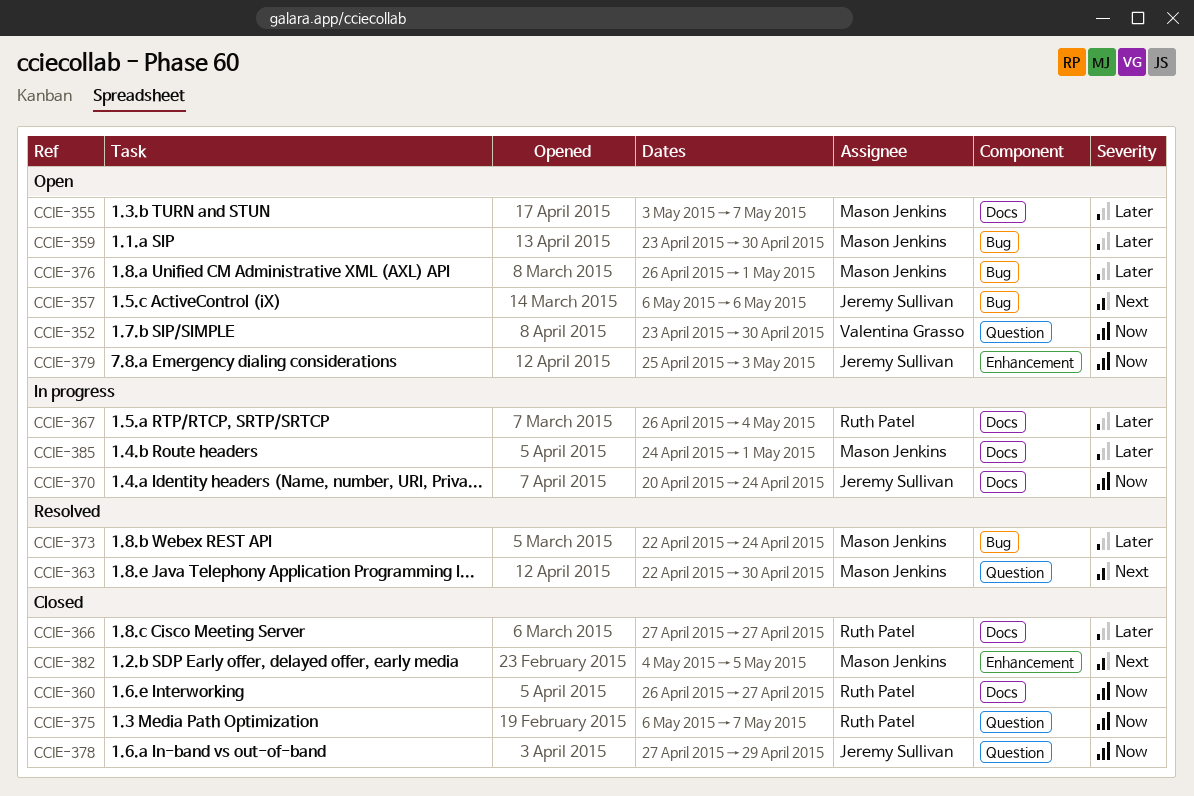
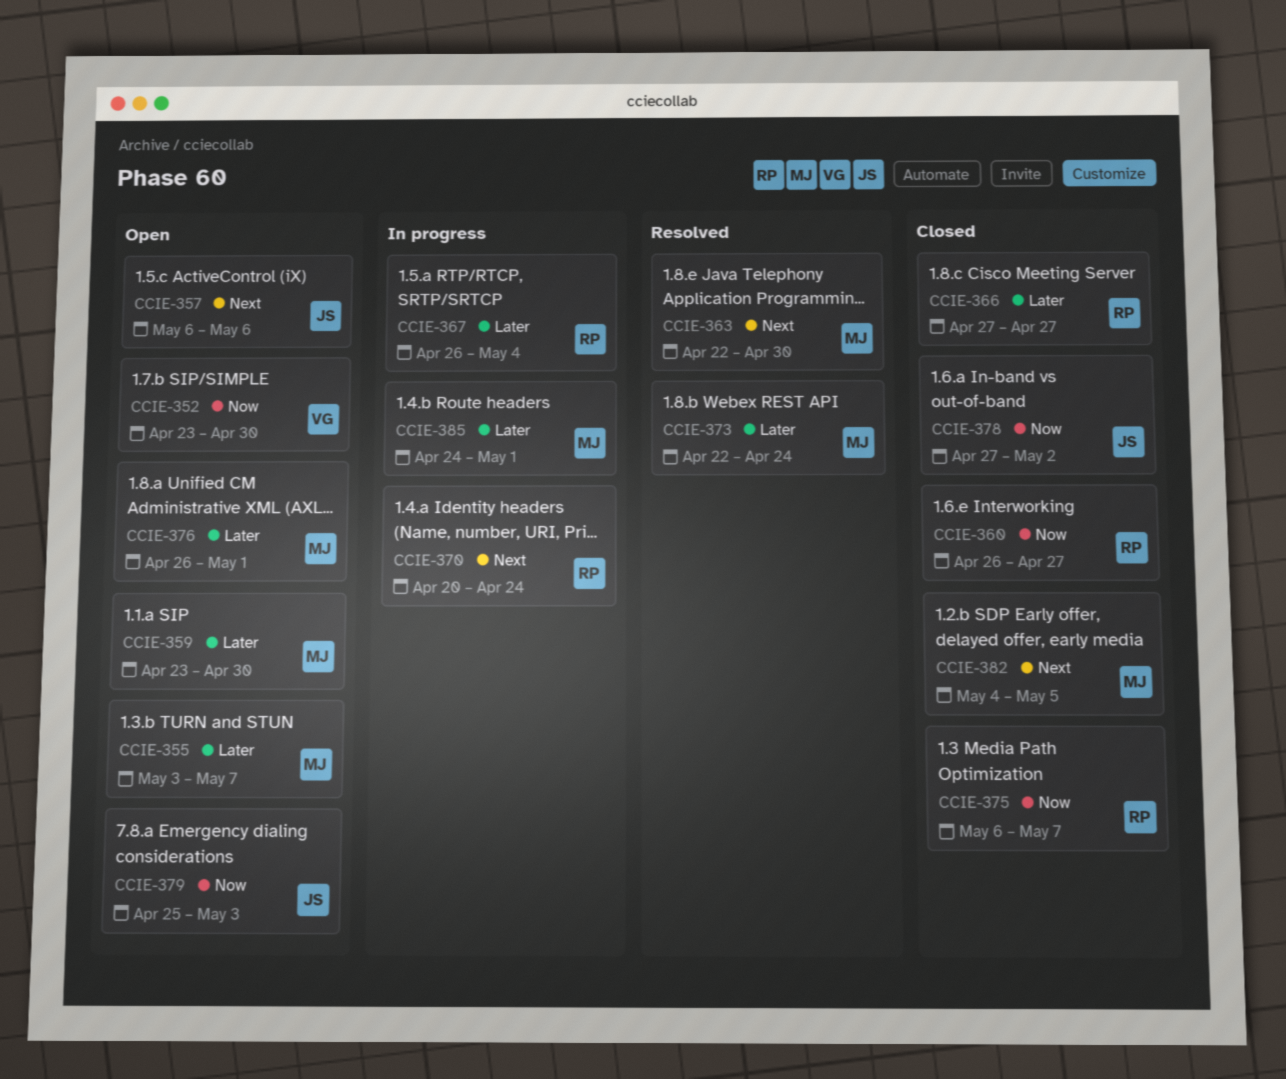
CCIE-370, owner: Jeremy Sullivan -> Ruth Patel
CCIE-370, priority: Now -> Next
CCIE-378, due: Apr 29 -> May 2

